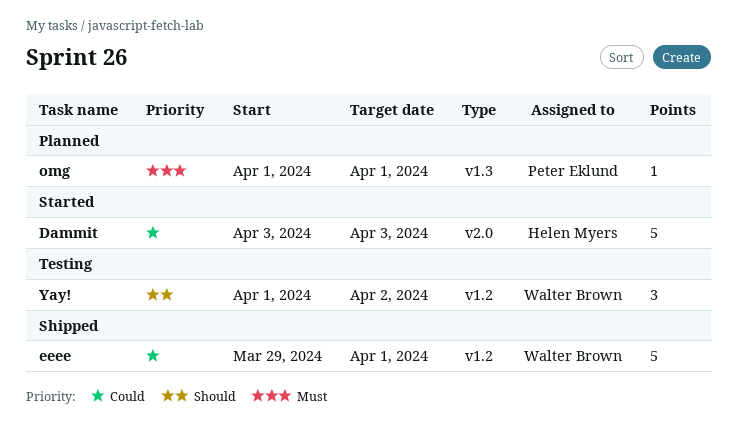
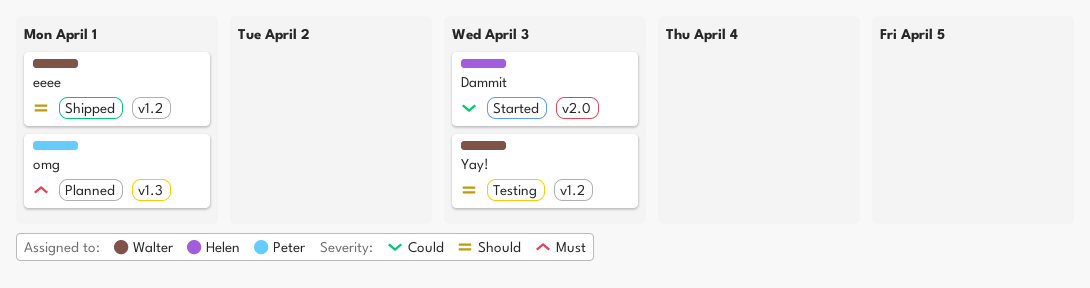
eeee, priority: Could -> Should
Yay!, due: Apr 2 -> Apr 3

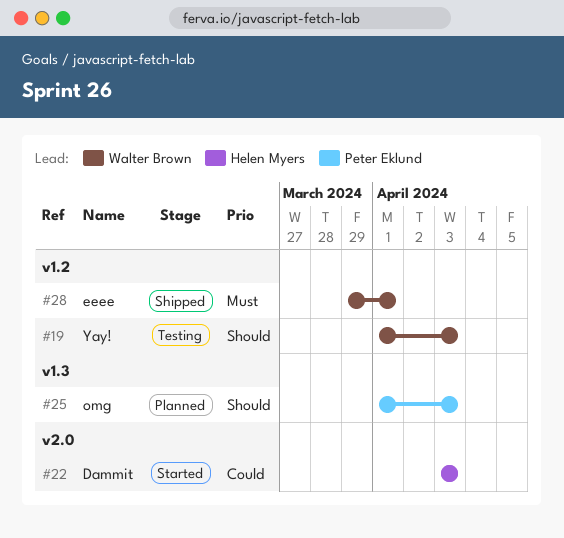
eeee, priority: Should -> Must
omg, priority: Must -> Should
omg, due: Apr 1 -> Apr 3

